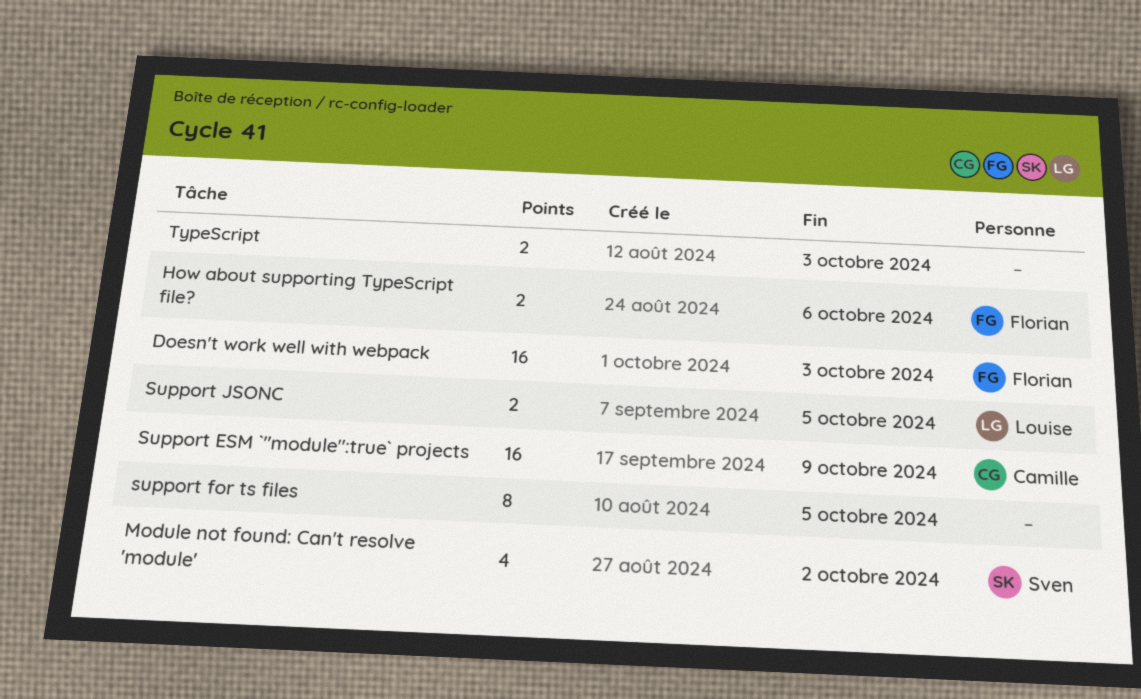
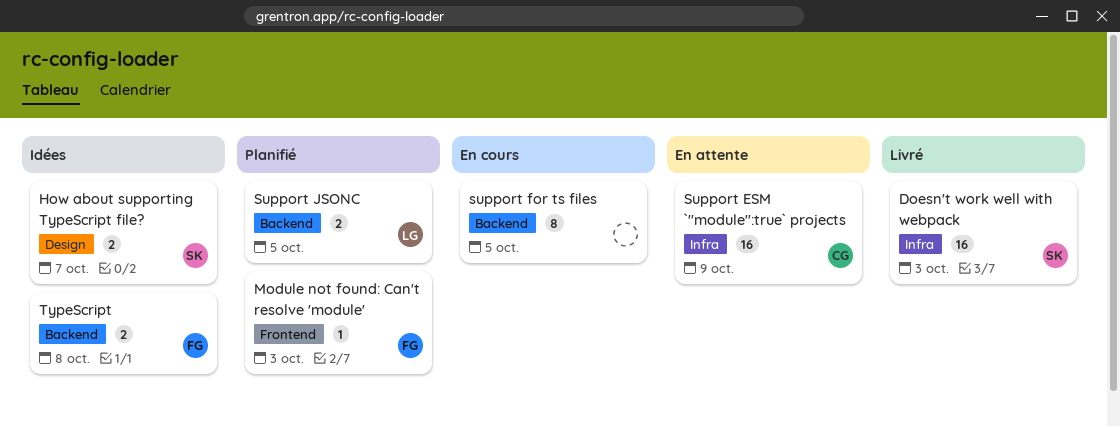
Doesn't work well with webpack, owner: Florian -> Sven
How about supporting TypeScript file?, owner: Florian -> Sven
How about supporting TypeScript file?, due: Oct 6 -> Oct 7
Module not found: Can't resolve 'module', owner: Sven -> Florian
Module not found: Can't resolve 'module', estimate: 4 -> 1
Module not found: Can't resolve 'module', due: Oct 2 -> Oct 3
TypeScript, owner: none -> Florian
TypeScript, due: Oct 3 -> Oct 8

